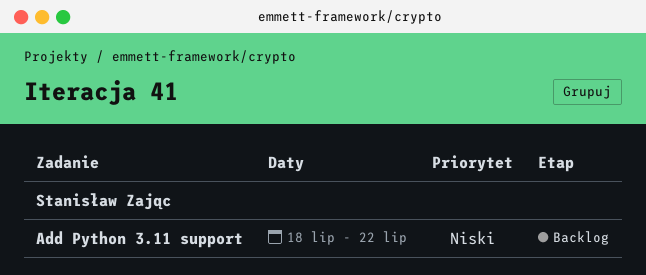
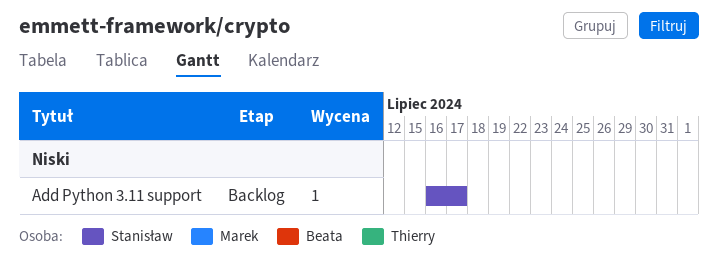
Add Python 3.11 support, start: Jul 18 -> Jul 16
Add Python 3.11 support, due: Jul 22 -> Jul 17

